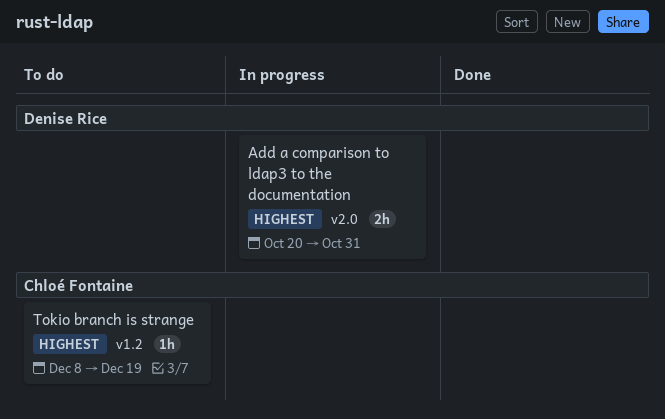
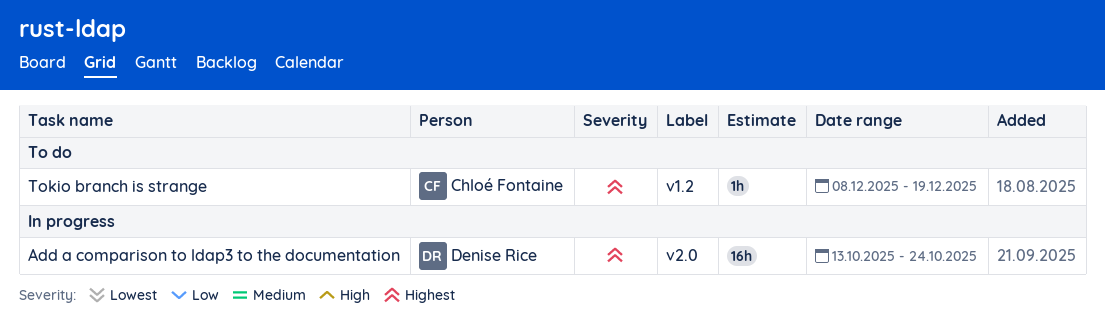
Add a comparison to ldap3 to the documentation, estimate: 2h -> 16h
Add a comparison to ldap3 to the documentation, start: Oct 20 -> Oct 13
Add a comparison to ldap3 to the documentation, due: Oct 31 -> Oct 24

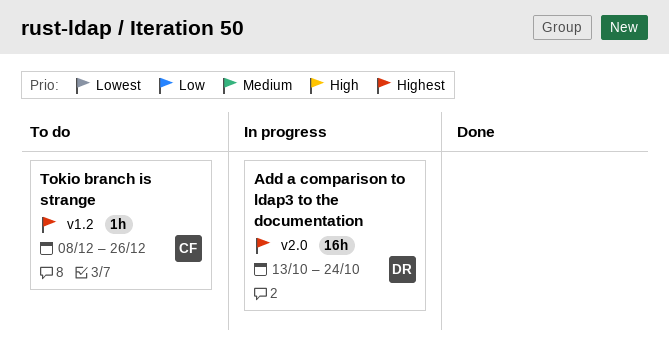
Tokio branch is strange, due: Dec 19 -> Dec 26

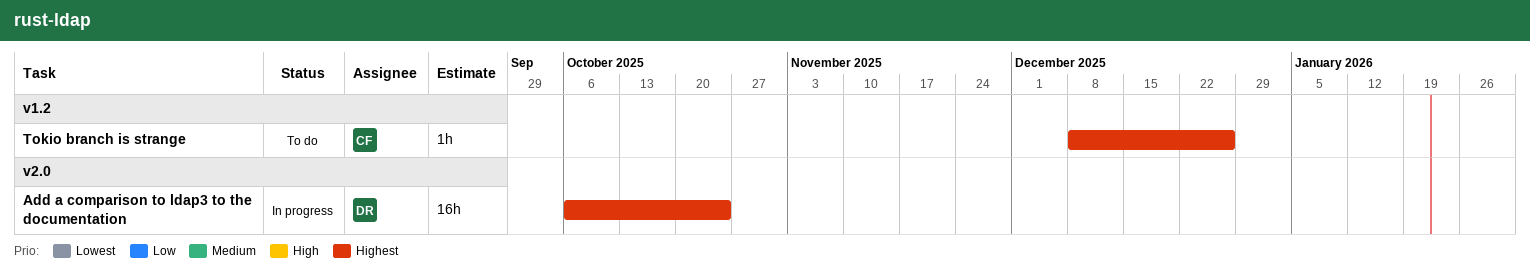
Add a comparison to ldap3 to the documentation, start: Oct 13 -> Oct 6

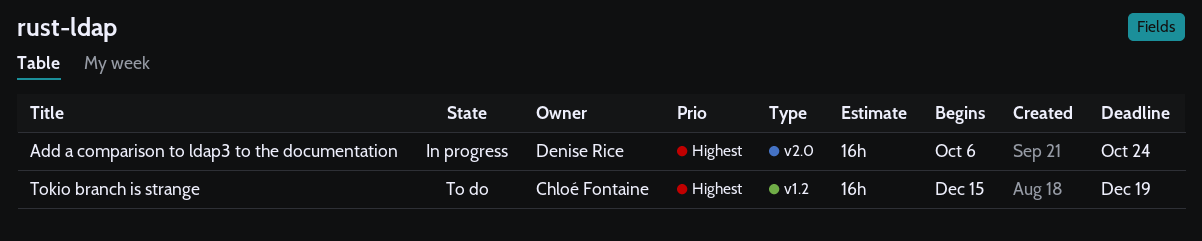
Tokio branch is strange, estimate: 1h -> 16h
Tokio branch is strange, start: Dec 8 -> Dec 15
Tokio branch is strange, due: Dec 26 -> Dec 19

